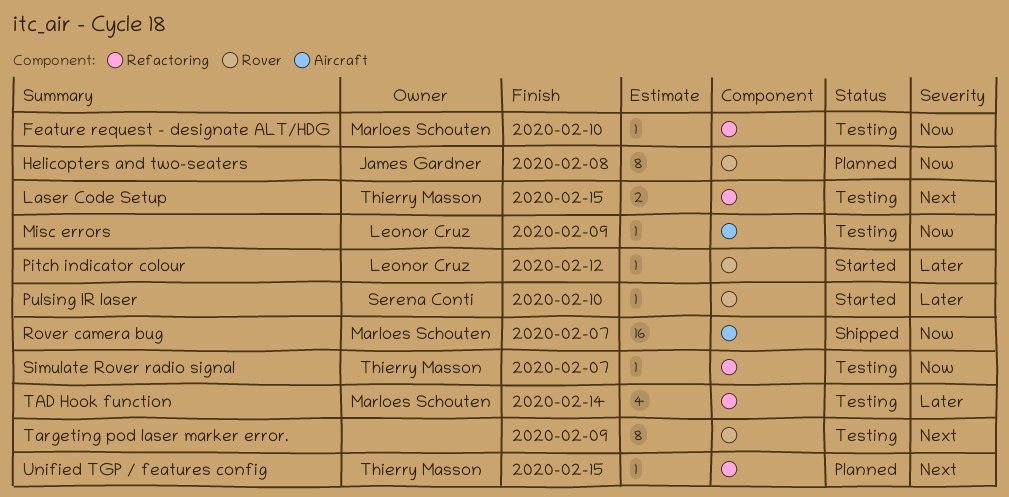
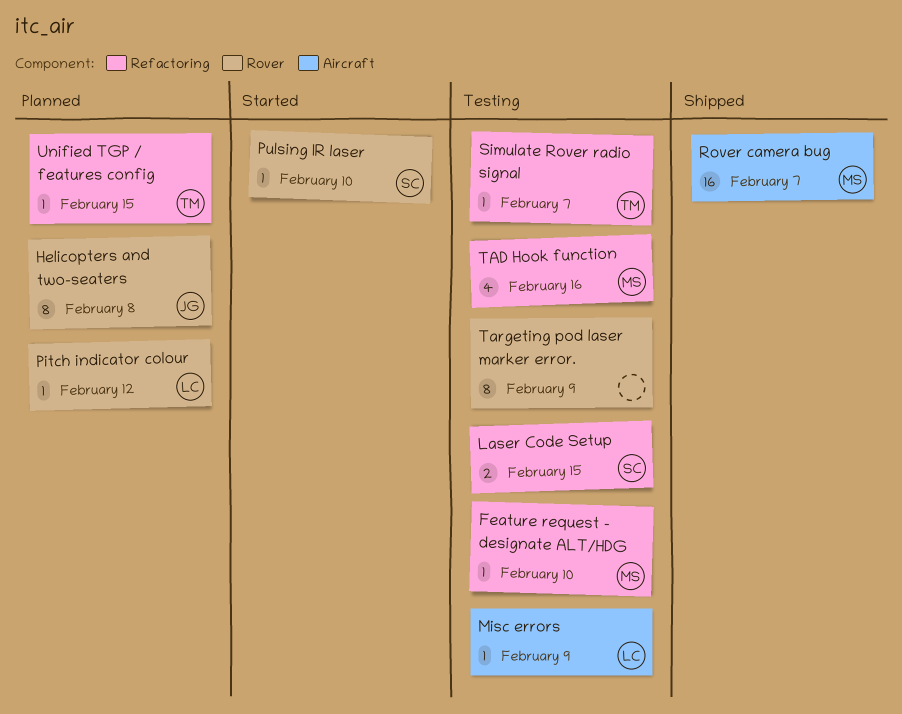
Laser Code Setup, owner: Thierry Masson -> Serena Conti
Pitch indicator colour, status: Started -> Planned
TAD Hook function, due: Feb 14 -> Feb 16

